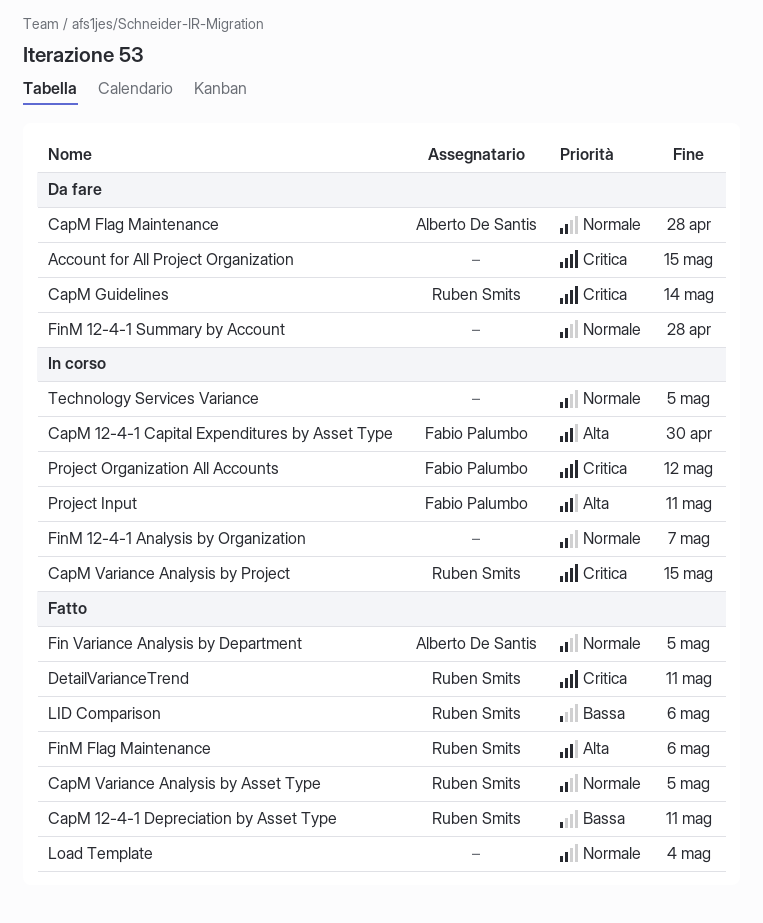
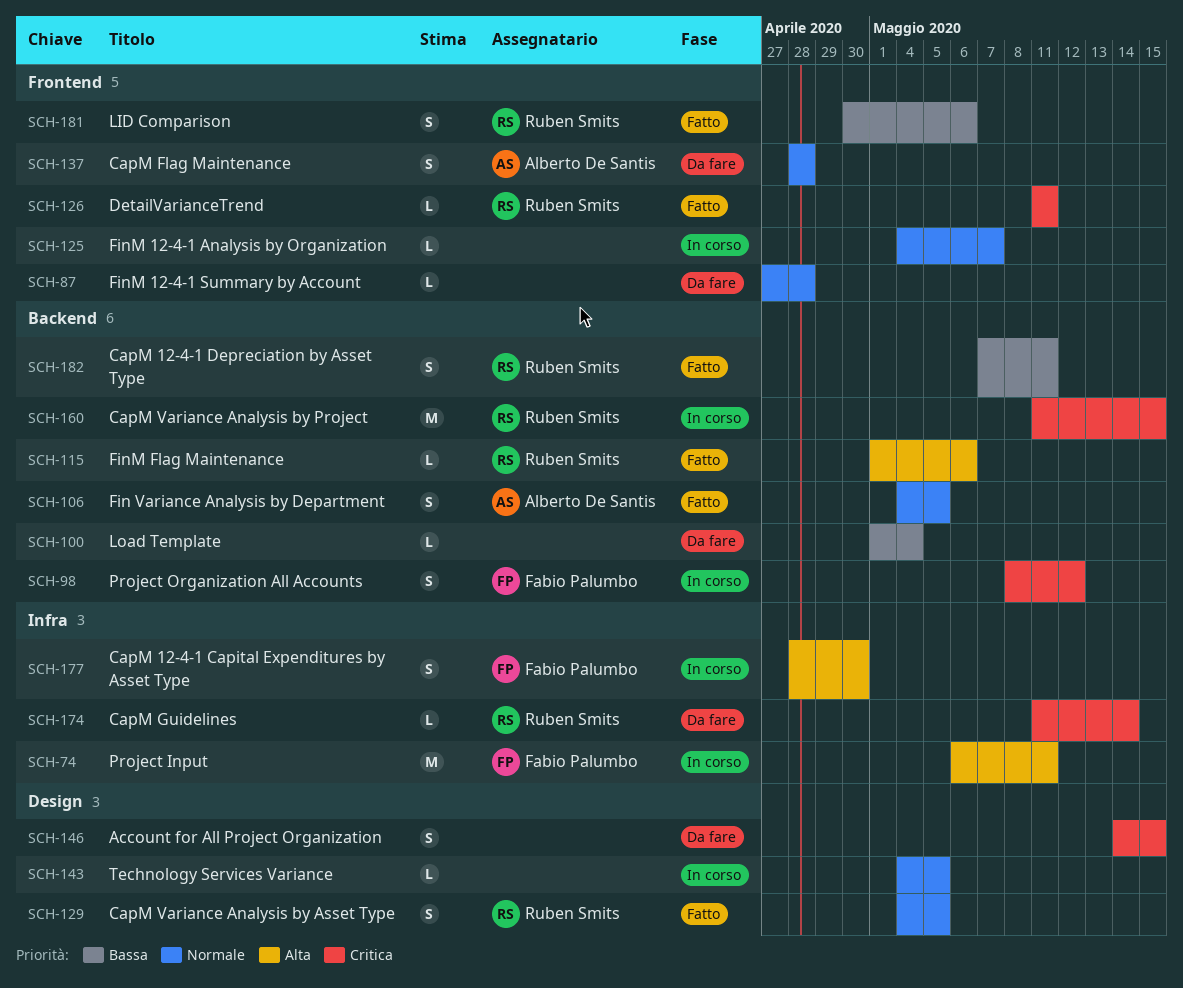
Load Template, status: Fatto -> Da fare
Load Template, priority: Normale -> Bassa

